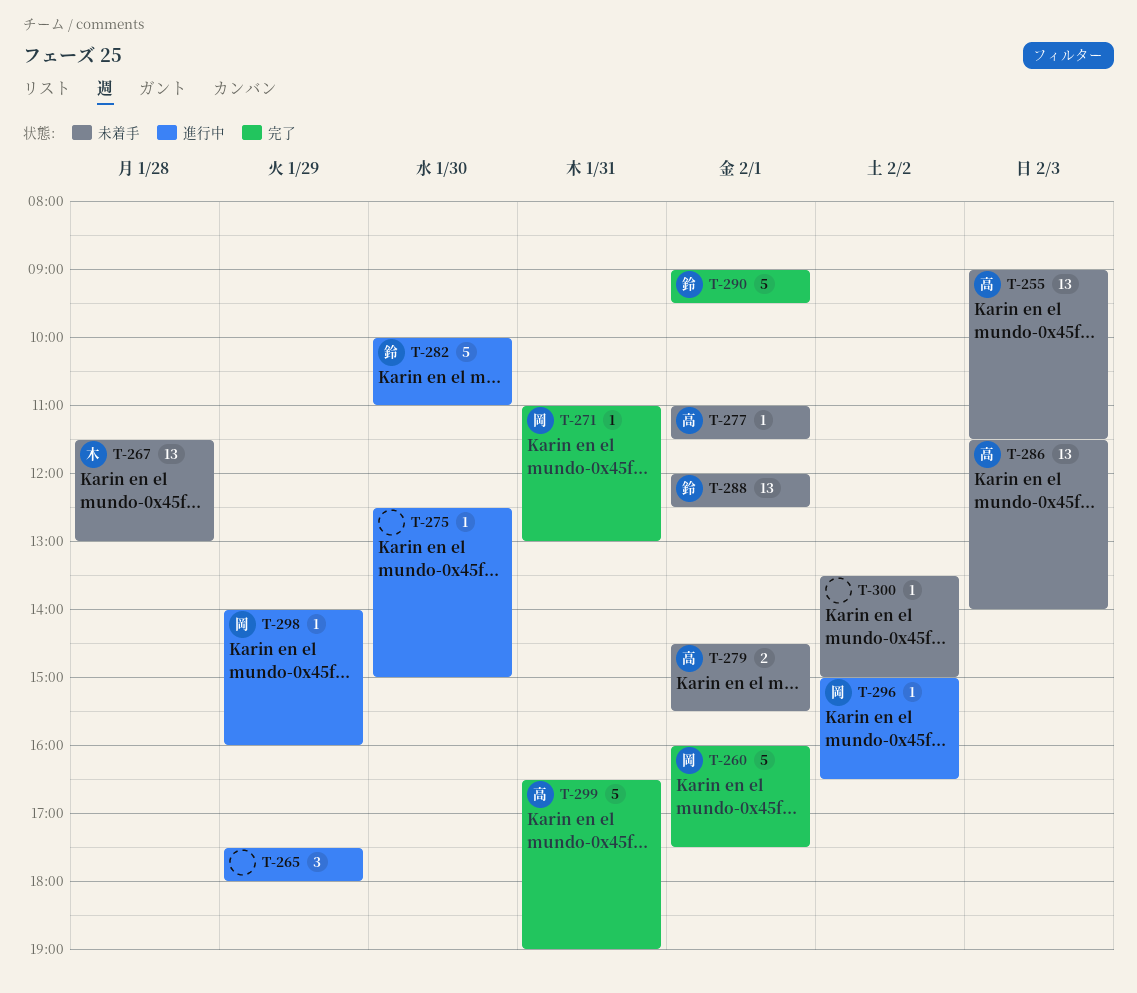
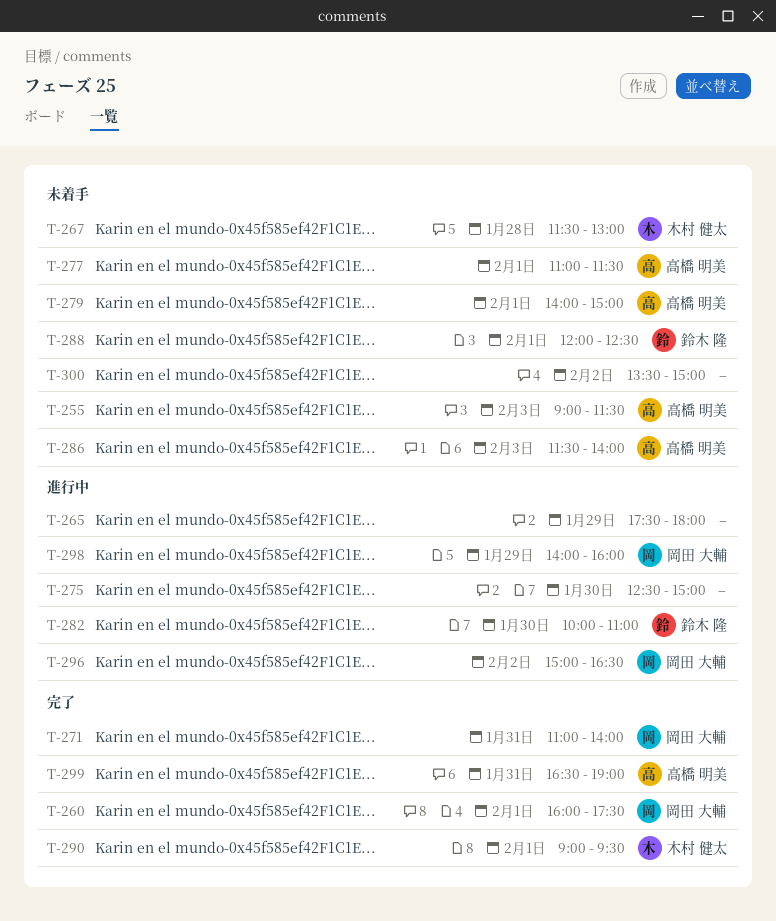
T-271, ends: 13:00 -> 14:00
T-279, begins: 14:30 -> 14:00
T-279, ends: 15:30 -> 15:00
T-290, owner: 鈴木 隆 -> 木村 健太

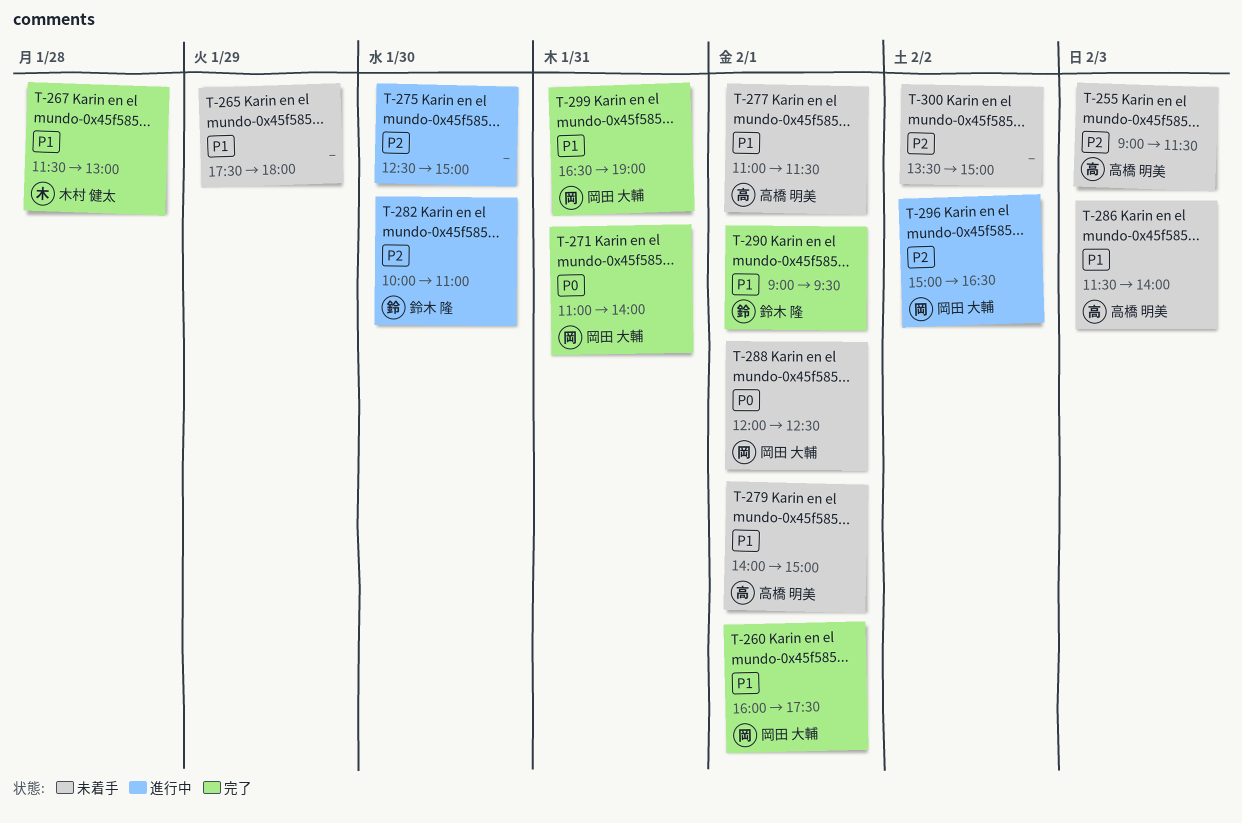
T-265, status: 進行中 -> 未着手
T-267, status: 未着手 -> 完了
T-288, owner: 鈴木 隆 -> 岡田 大輔
T-290, owner: 木村 健太 -> 鈴木 隆
T-298: present -> none
T-299, owner: 高橋 明美 -> 岡田 大輔

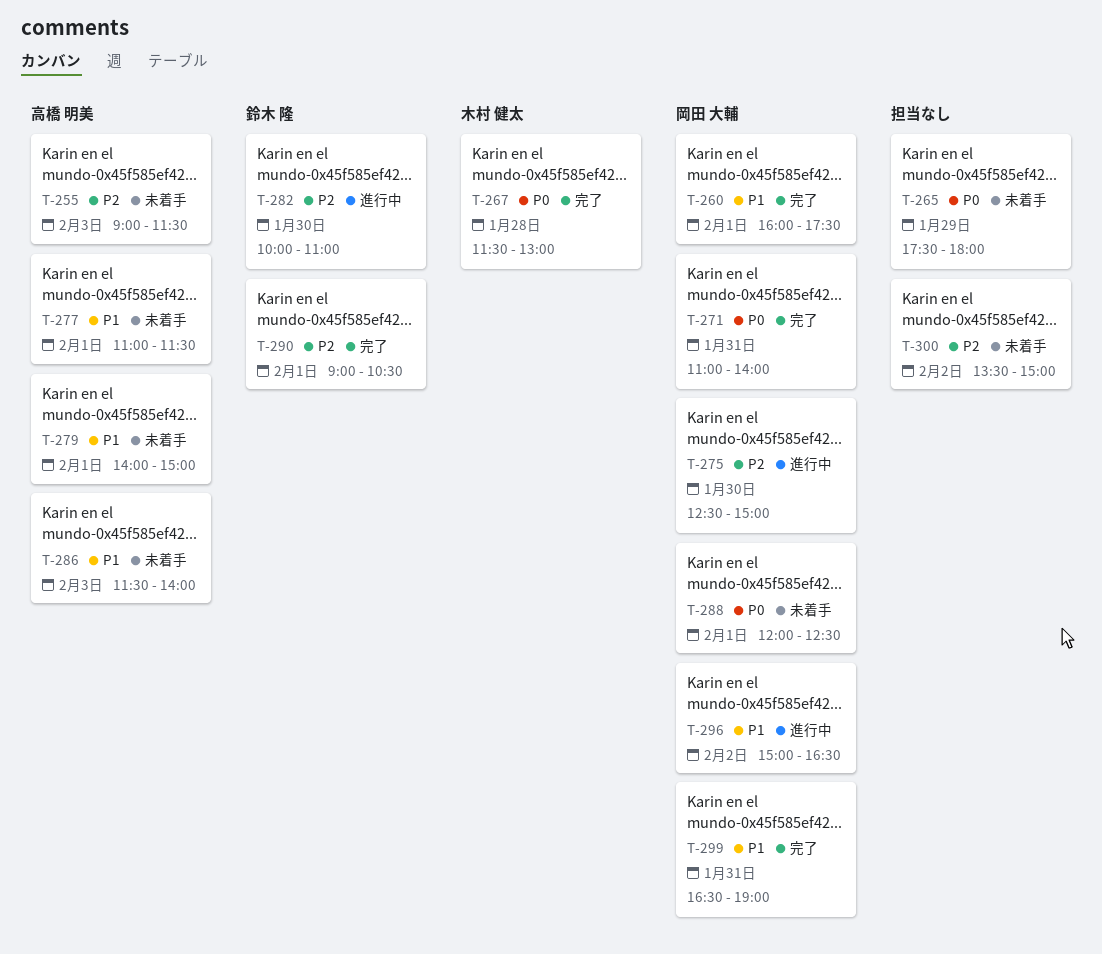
T-265, priority: P1 -> P0
T-267, priority: P1 -> P0
T-275, owner: none -> 岡田 大輔
T-290, priority: P1 -> P2
T-290, ends: 09:30 -> 10:30
T-296, priority: P2 -> P1

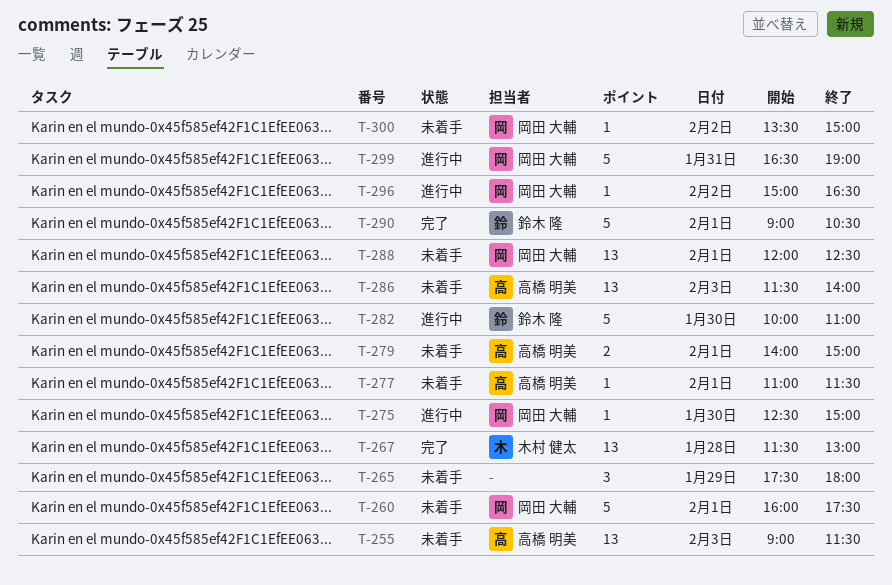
T-260, status: 完了 -> 未着手
T-271: present -> none
T-299, status: 完了 -> 進行中
T-300, owner: none -> 岡田 大輔

